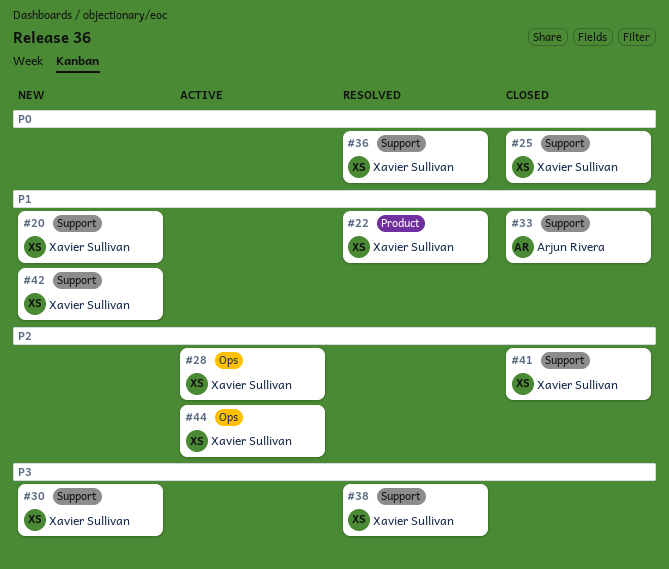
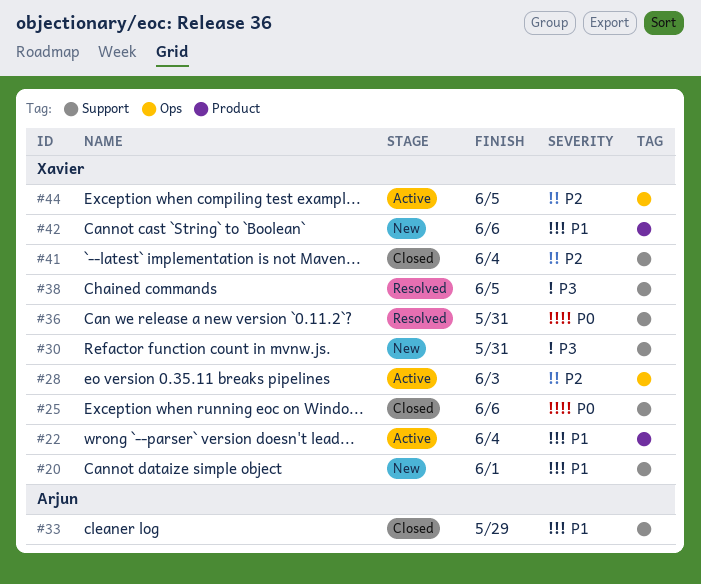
#22, status: Resolved -> Active
#42, label: Support -> Product

